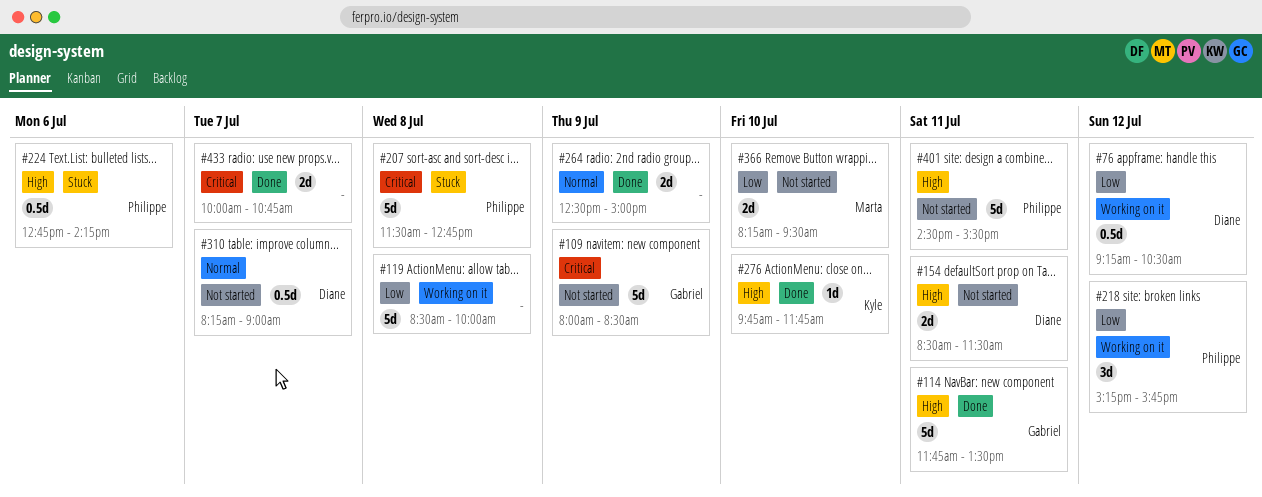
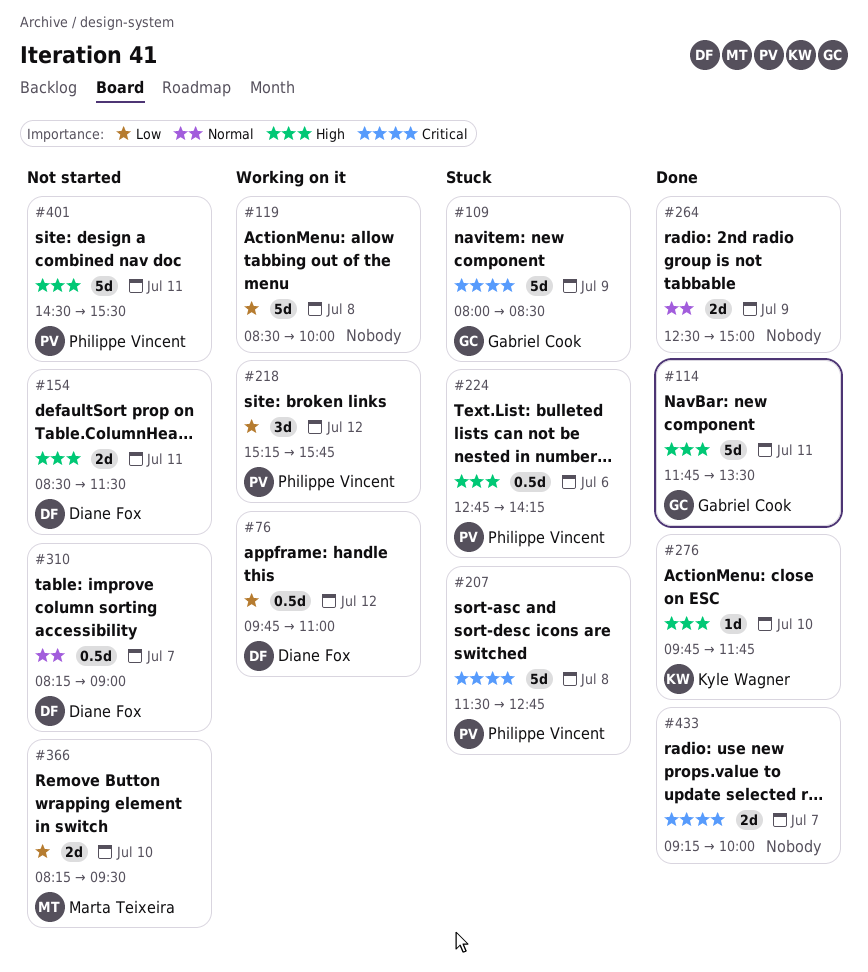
#76, begins: 09:15 -> 09:45
#76, ends: 10:30 -> 11:00
#109, status: Not started -> Stuck
#433, begins: 10:00 -> 09:15
#433, ends: 10:45 -> 10:00

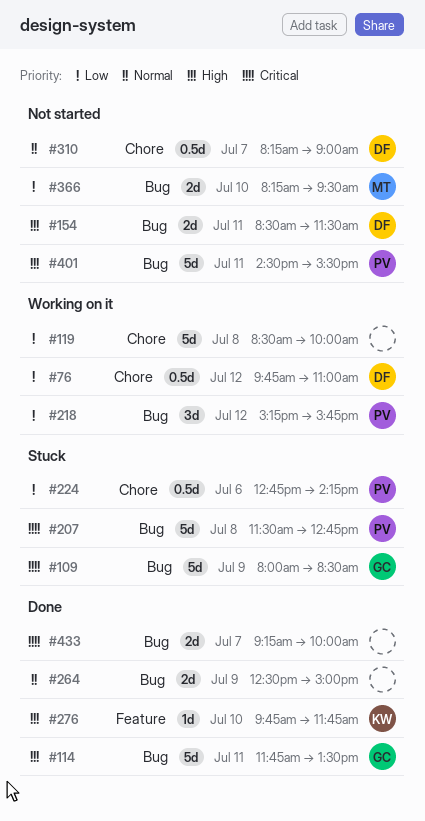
#224, priority: High -> Low

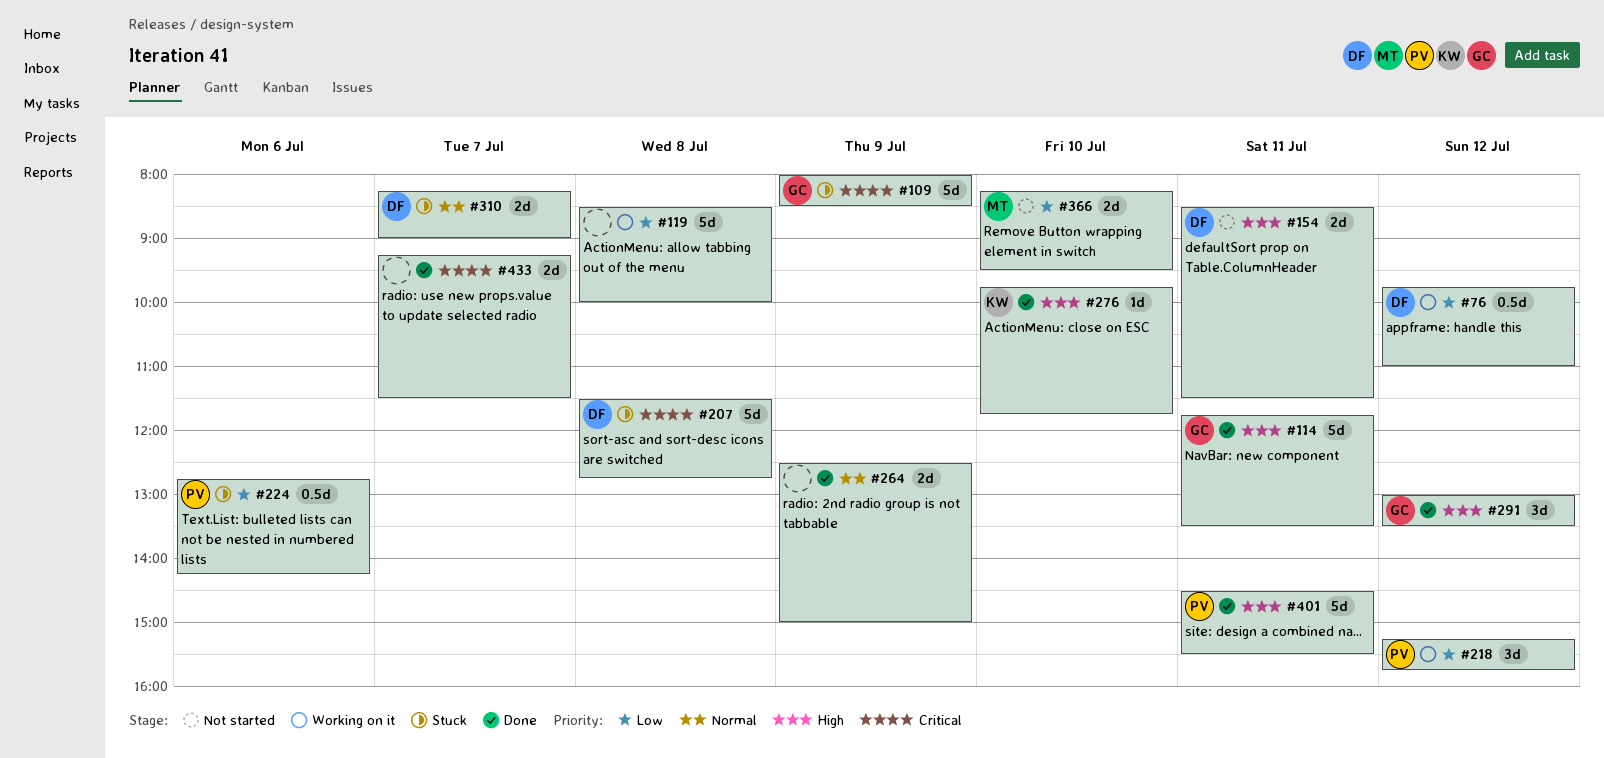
#207, owner: PV -> DF
#291: none -> present
#310, status: Not started -> Stuck
#310, estimate: 0.5d -> 2d
#401, status: Not started -> Done
#433, ends: 10:00 -> 11:30

